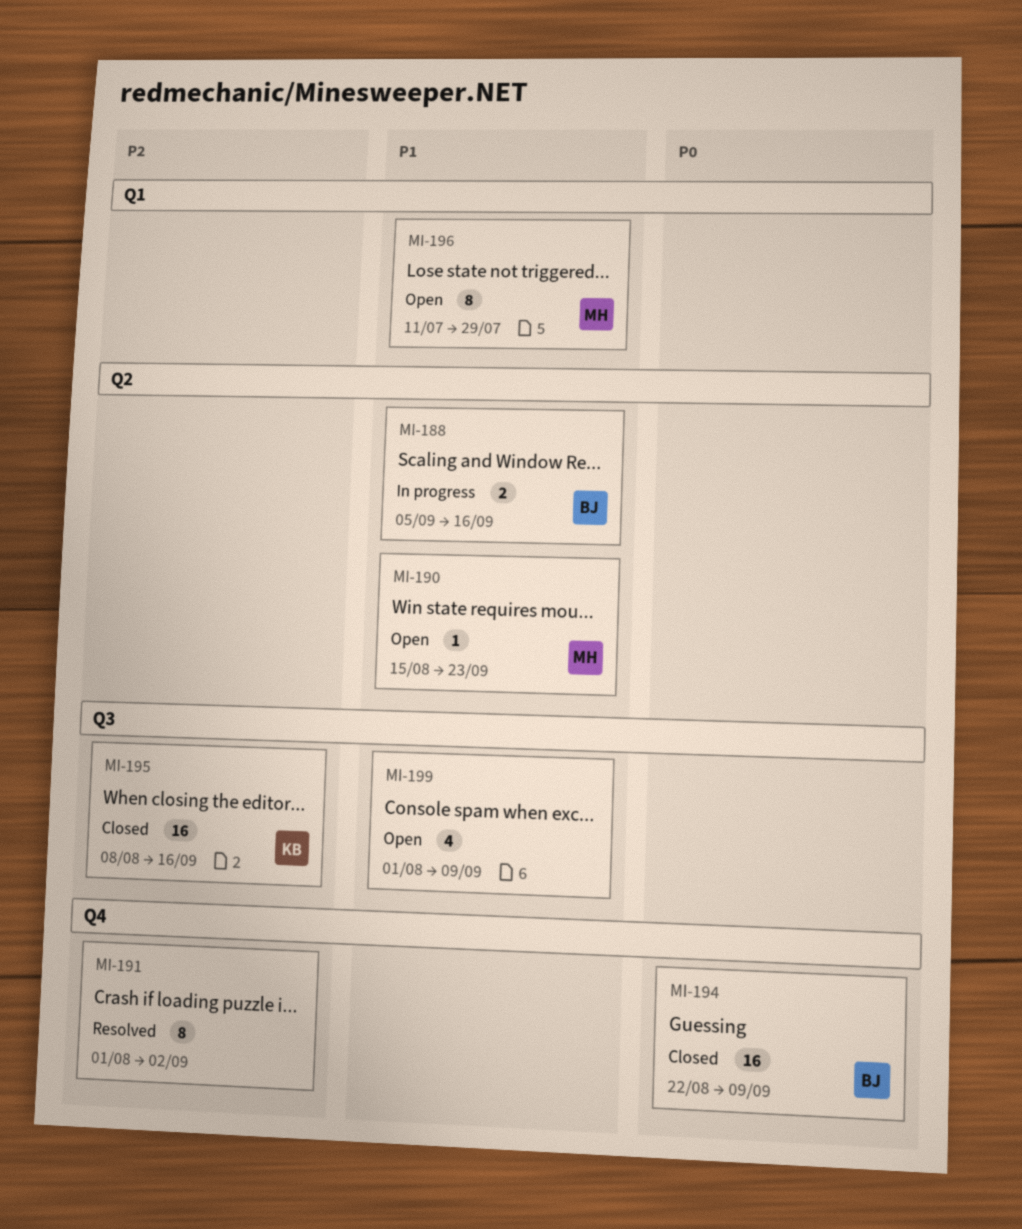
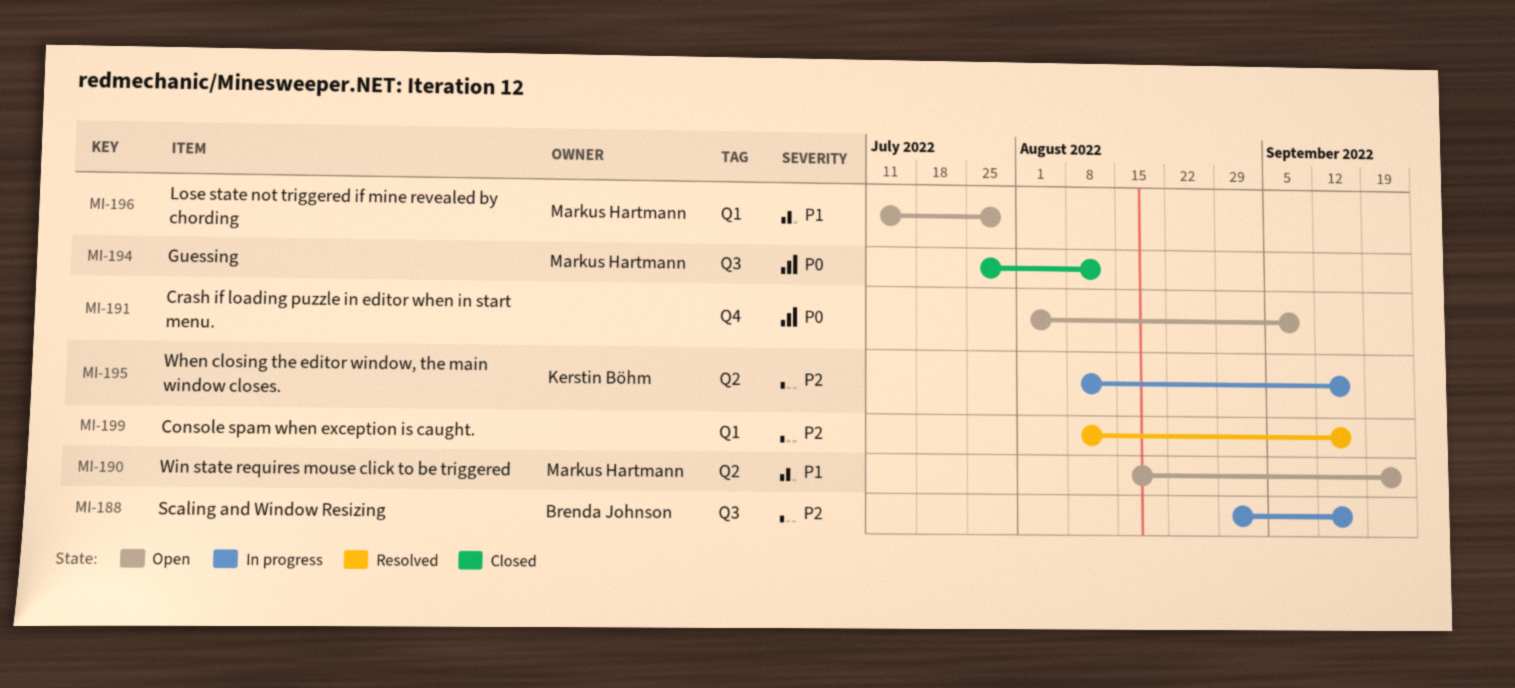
MI-188, priority: P1 -> P2
MI-188, label: Q2 -> Q3
MI-188, start: Sep 5 -> Aug 29
MI-191, status: Resolved -> Open
MI-191, priority: P2 -> P0
MI-191, due: Sep 2 -> Sep 9
MI-194, owner: Brenda Johnson -> Markus Hartmann
MI-194, label: Q4 -> Q3
MI-194, start: Aug 22 -> Jul 25
MI-194, due: Sep 9 -> Aug 12
MI-195, status: Closed -> In progress
MI-195, label: Q3 -> Q2
MI-199, status: Open -> Resolved
MI-199, priority: P1 -> P2
MI-199, label: Q3 -> Q1
MI-199, start: Aug 1 -> Aug 8
MI-199, due: Sep 9 -> Sep 16

